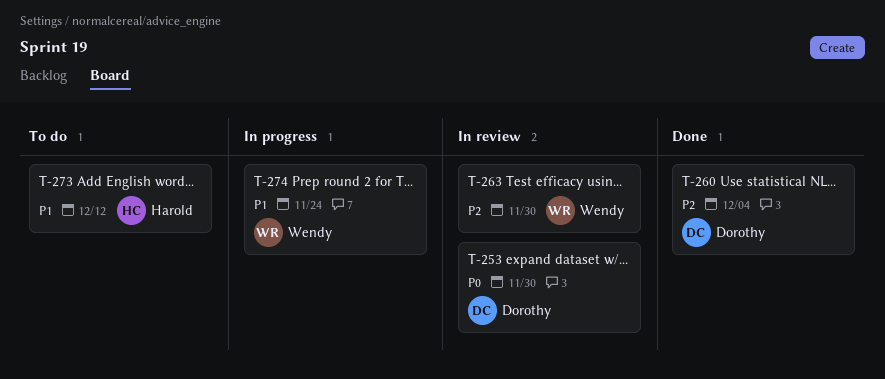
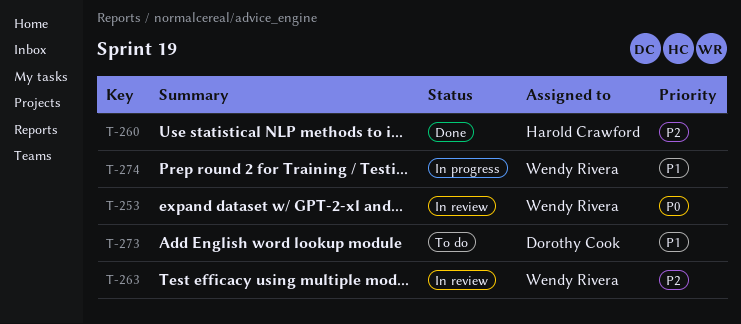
T-253, owner: Dorothy Cook -> Wendy Rivera
T-260, owner: Dorothy Cook -> Harold Crawford
T-273, owner: Harold Crawford -> Dorothy Cook

